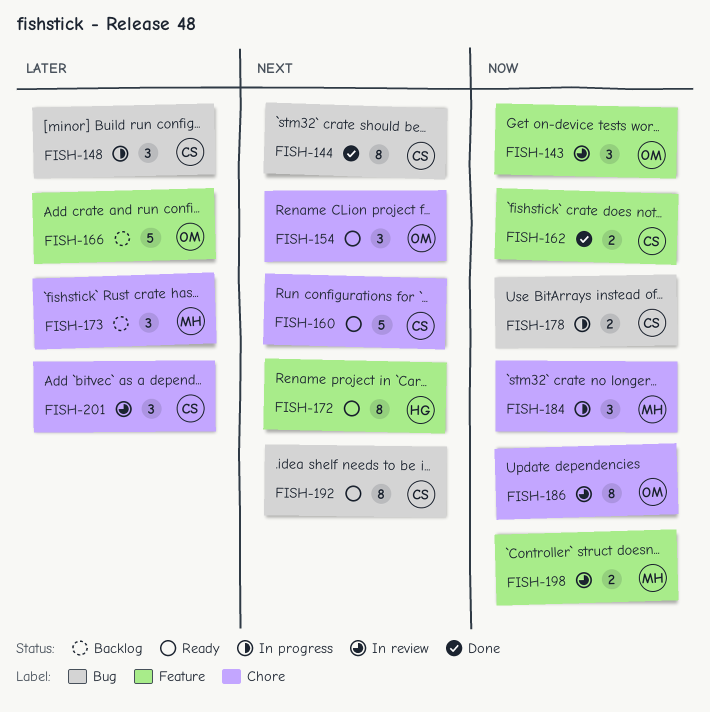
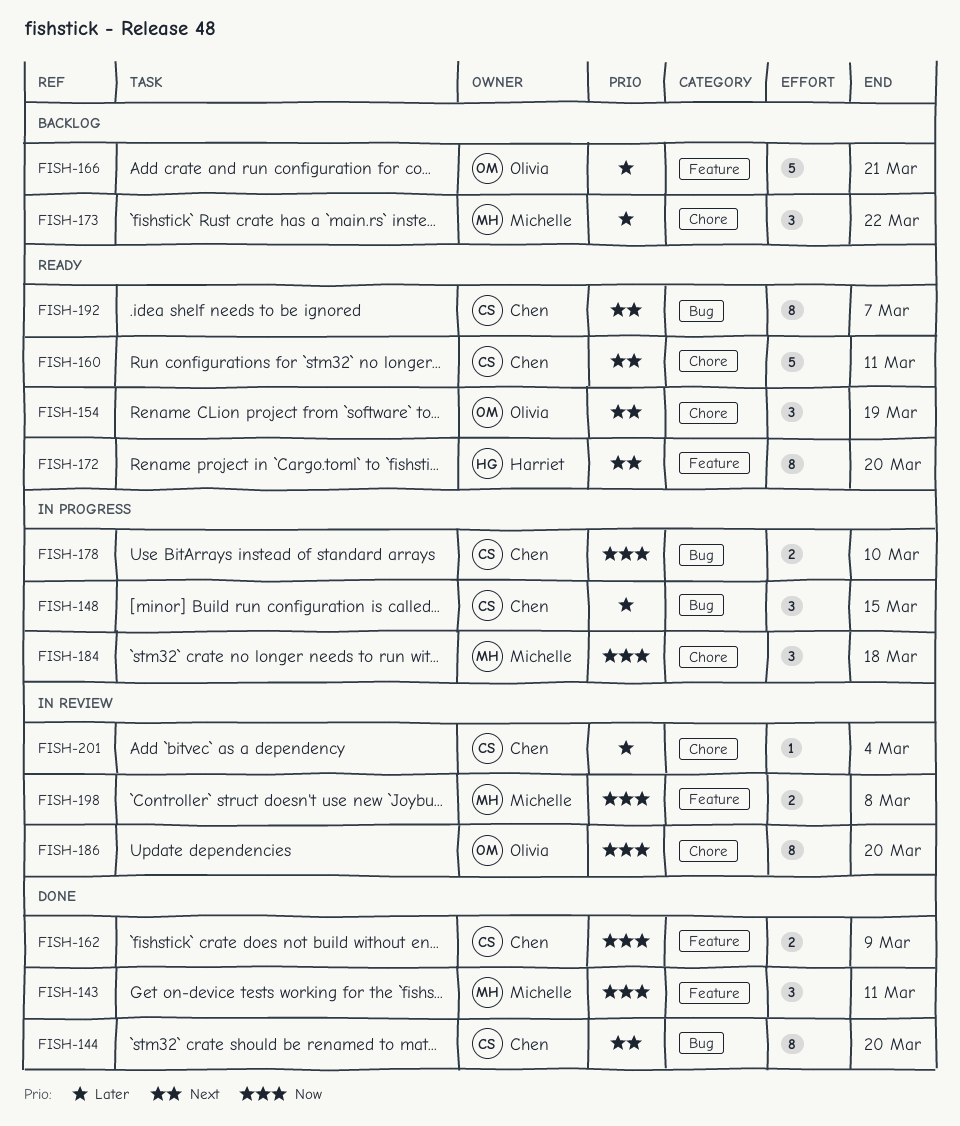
FISH-143, status: In review -> Done
FISH-143, owner: Olivia -> Michelle
FISH-201, estimate: 3 -> 1

